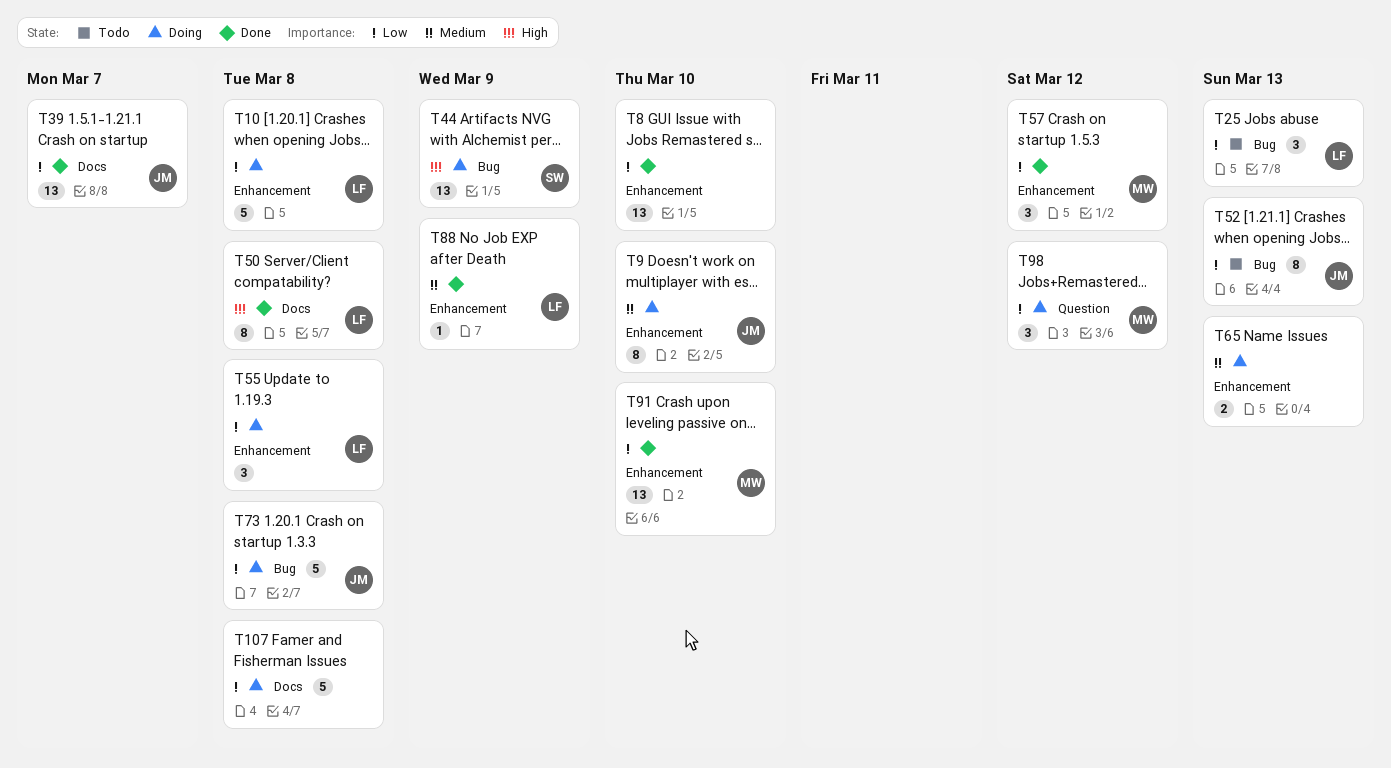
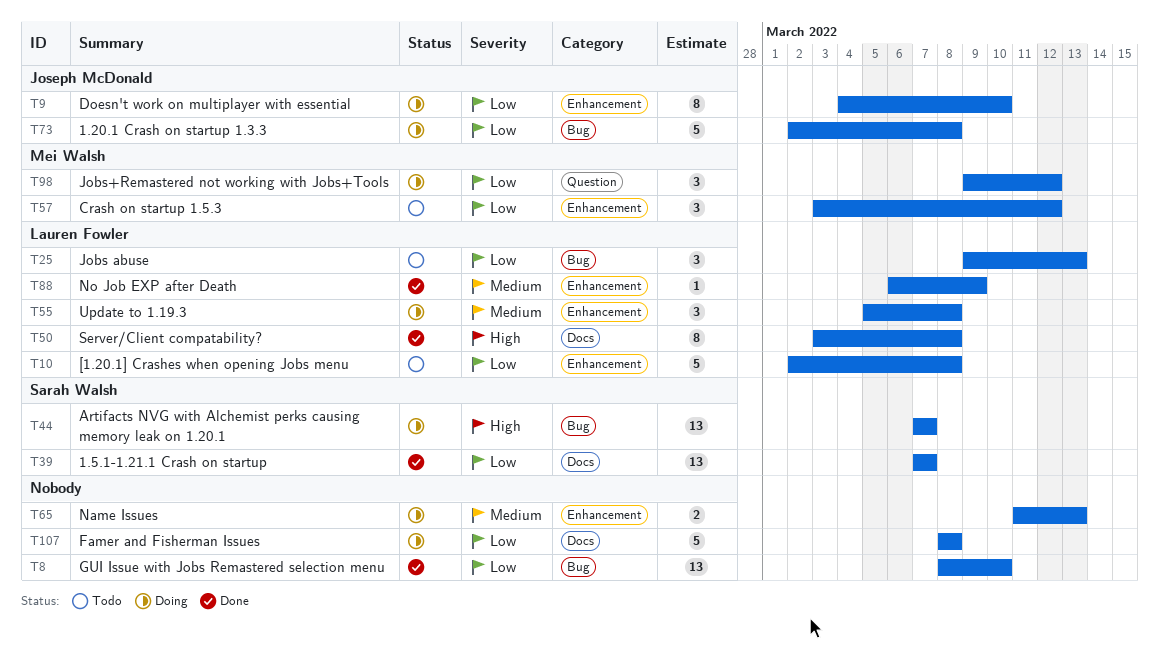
T8, label: Enhancement -> Bug
T9, priority: Medium -> Low
T10, status: Doing -> Todo
T39, owner: Joseph McDonald -> Sarah Walsh
T44, due: Mar 9 -> Mar 7
T52: present -> none
T55, priority: Low -> Medium
T57, status: Done -> Todo
T91: present -> none

